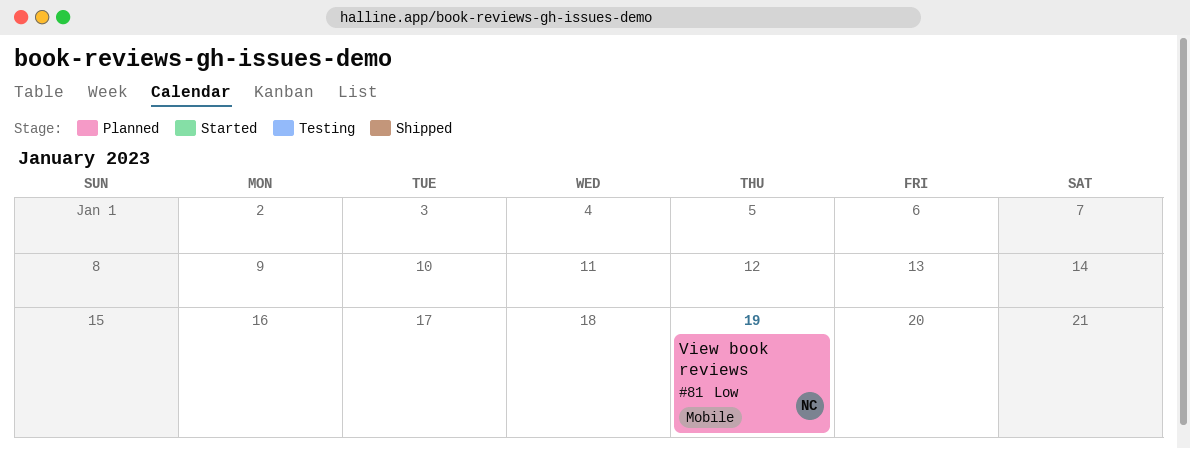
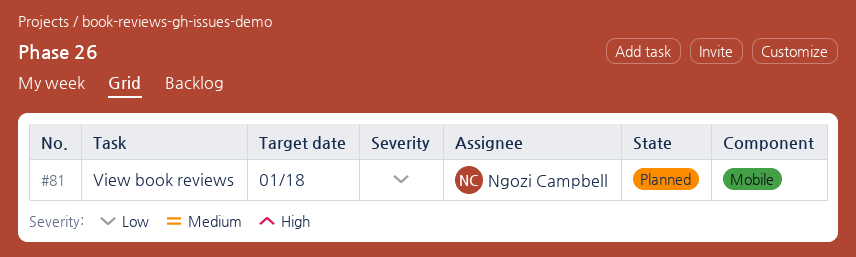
#81, due: Jan 19 -> Jan 18

